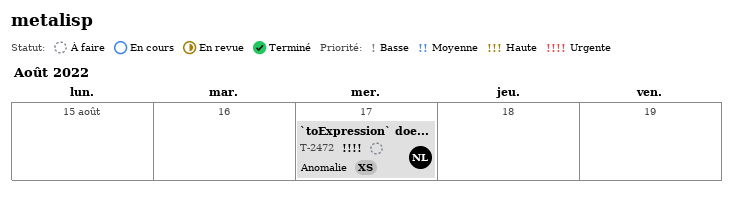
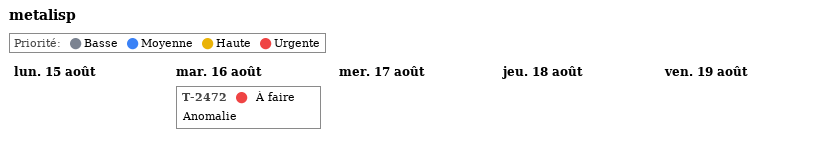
T-2472, due: Aug 17 -> Aug 16

